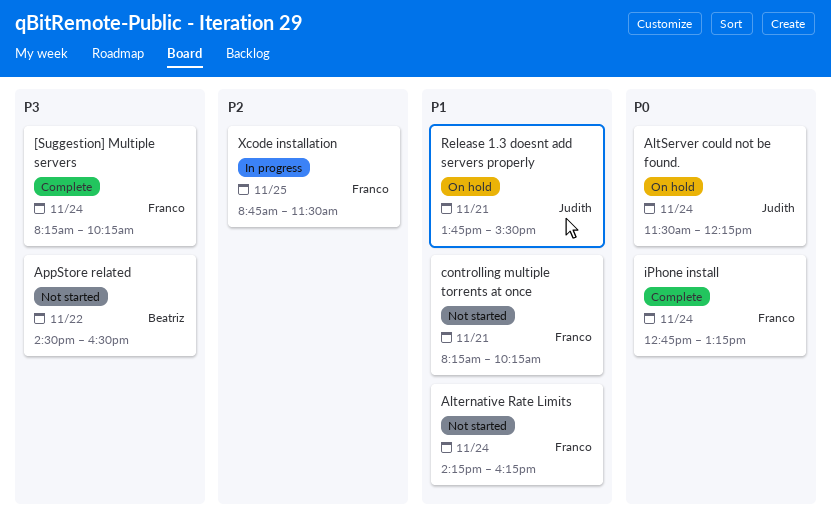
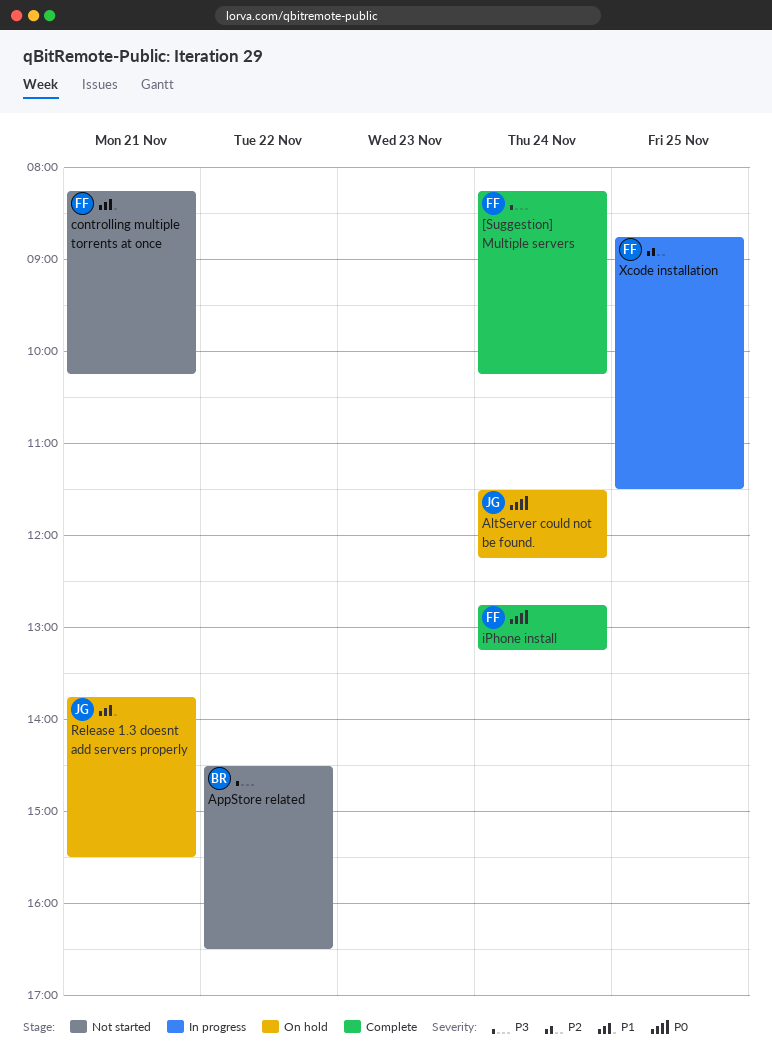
Alternative Rate Limits: present -> none

